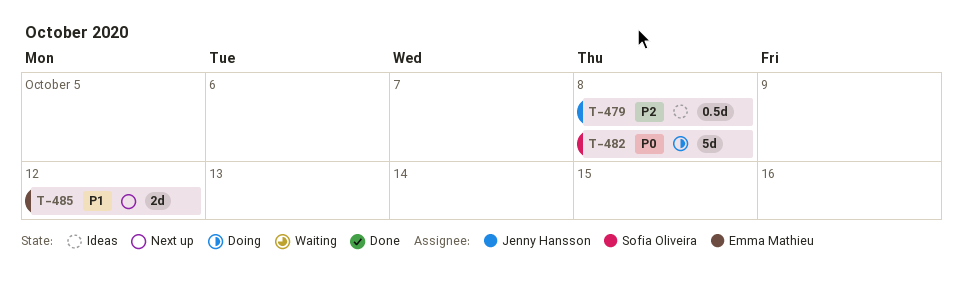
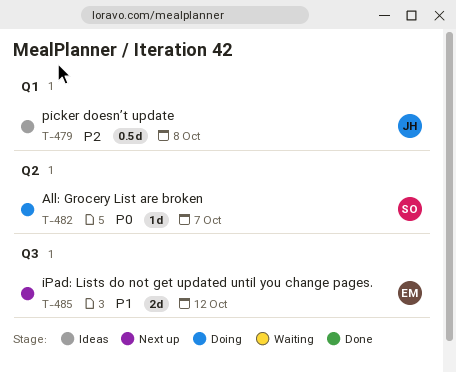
T-482, estimate: 5d -> 1d
T-482, due: Oct 8 -> Oct 7

